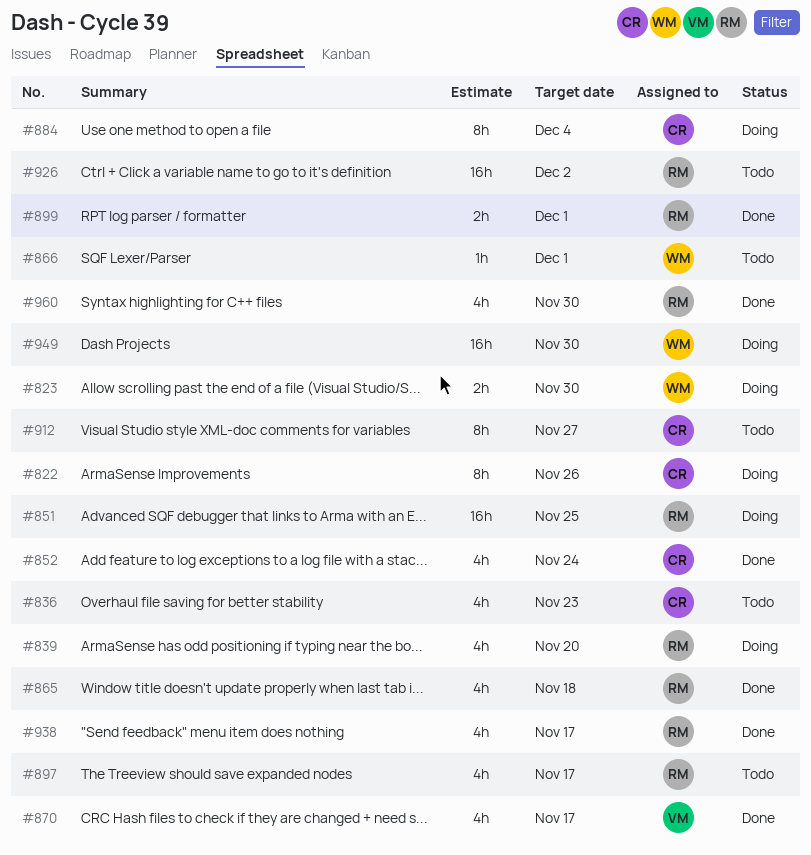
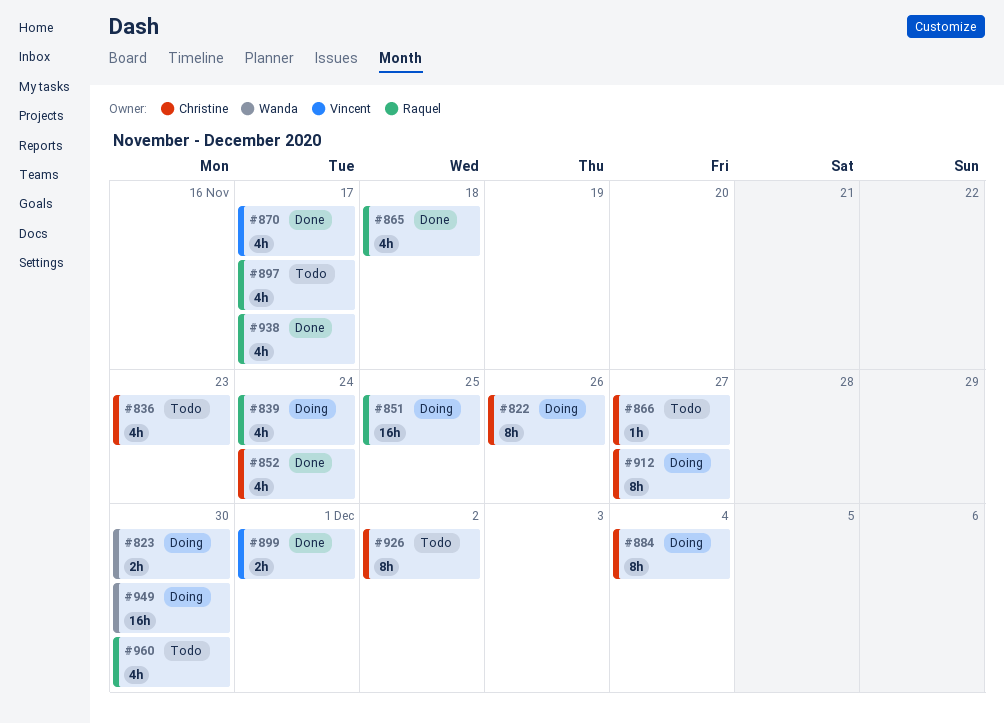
#839, due: Nov 20 -> Nov 24
#866, owner: Wanda -> Christine
#866, due: Dec 1 -> Nov 27
#899, owner: Raquel -> Vincent
#912, status: Todo -> Doing
#926, owner: Raquel -> Christine
#926, estimate: 16h -> 8h
#960, status: Done -> Todo

